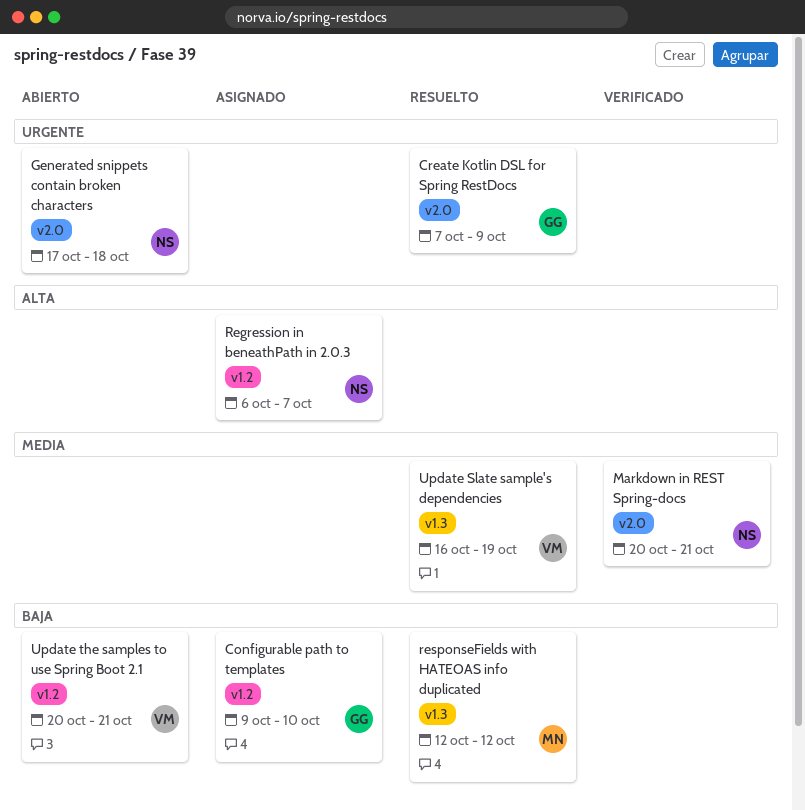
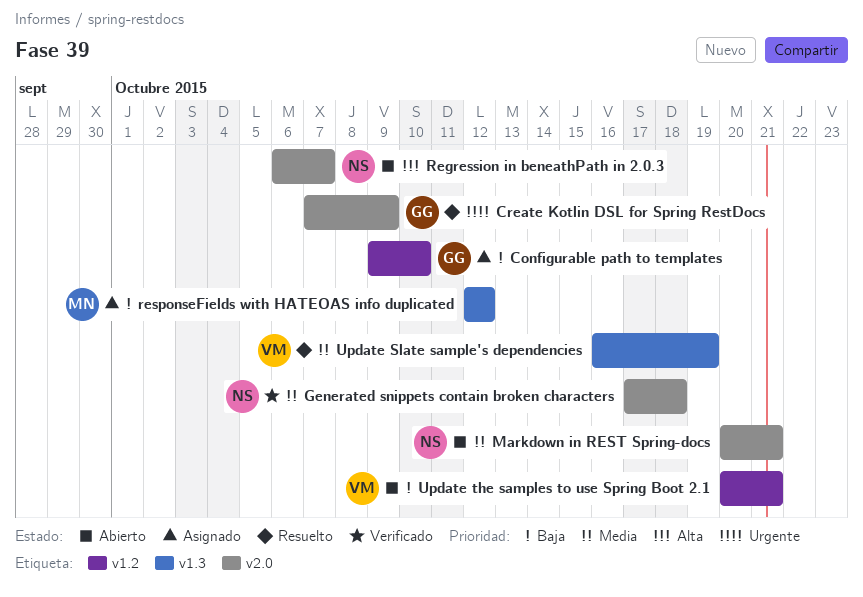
Generated snippets contain broken characters, status: Abierto -> Verificado
Generated snippets contain broken characters, priority: Urgente -> Media
Markdown in REST Spring-docs, status: Verificado -> Abierto
Regression in beneathPath in 2.0.3, status: Asignado -> Abierto
Regression in beneathPath in 2.0.3, label: v1.2 -> v2.0
responseFields with HATEOAS info duplicated, status: Resuelto -> Asignado

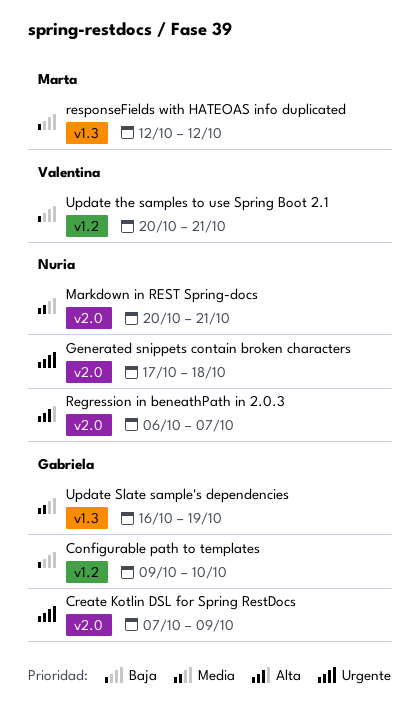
Generated snippets contain broken characters, priority: Media -> Urgente
Update Slate sample's dependencies, owner: Valentina -> Gabriela

